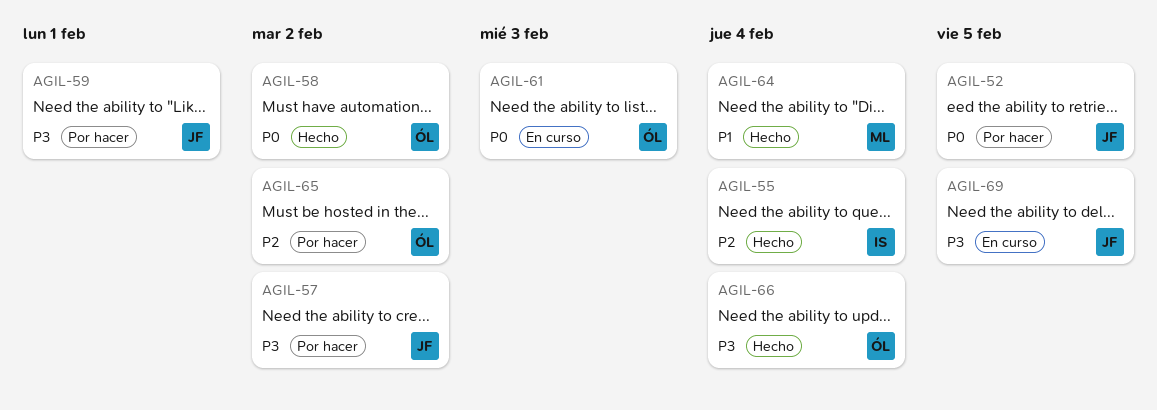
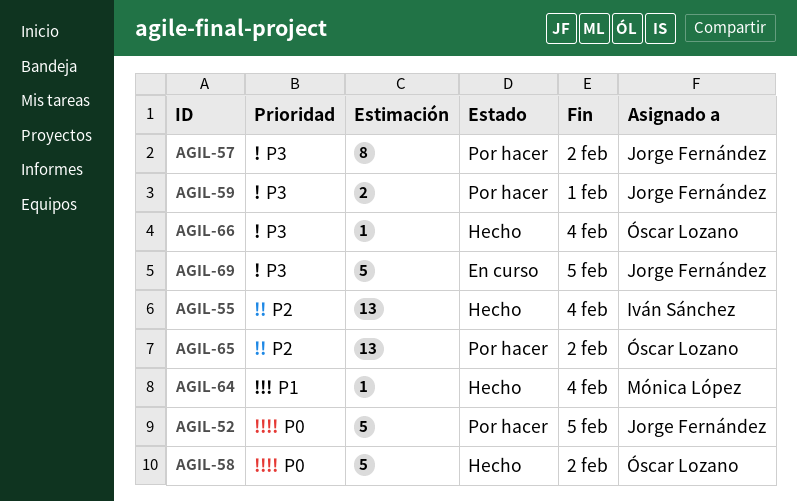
AGIL-61: present -> none

